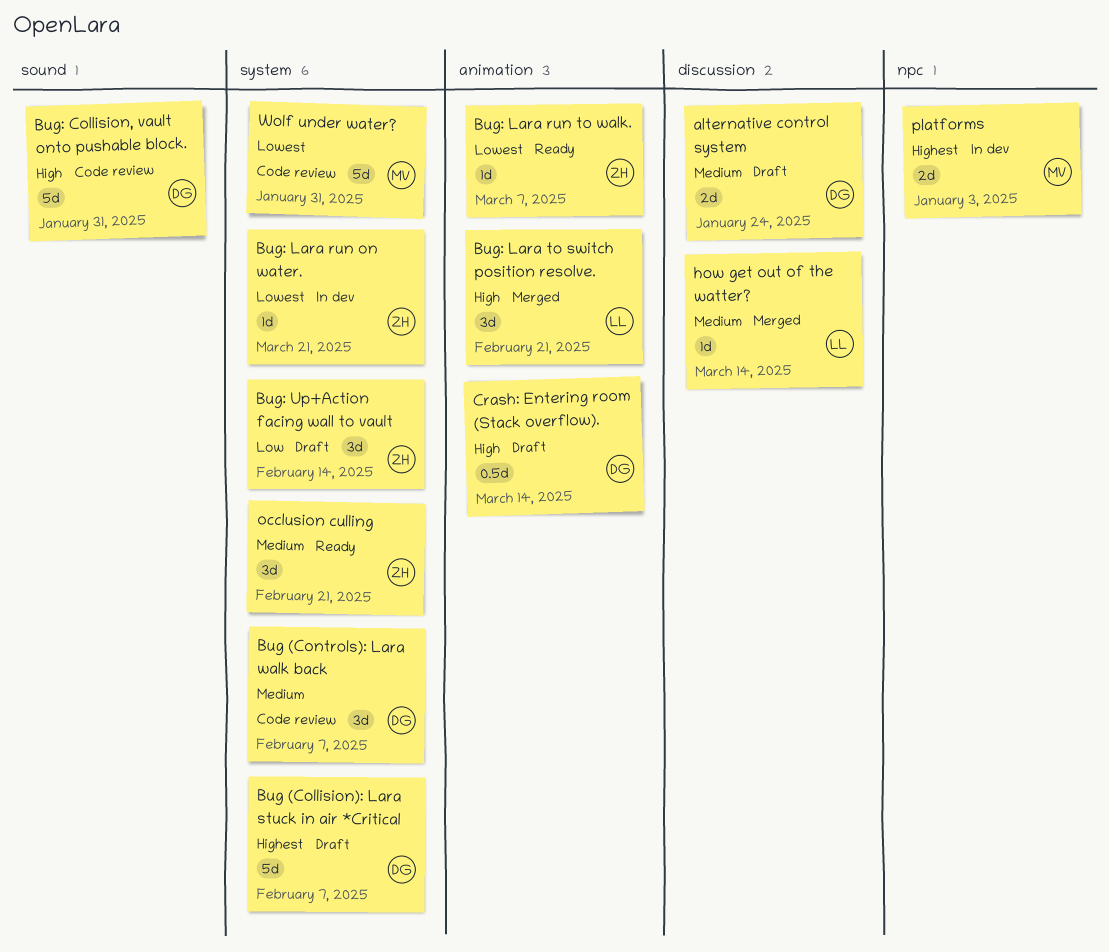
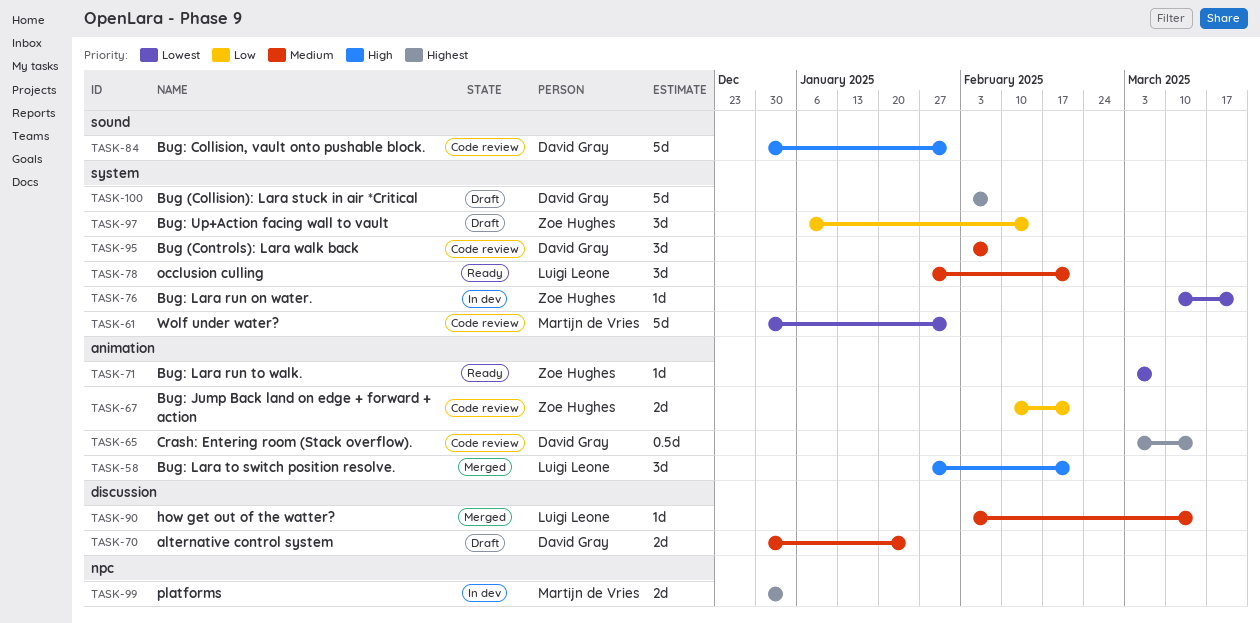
Bug: Jump Back land on edge + forward + action: none -> present
Crash: Entering room (Stack overflow)., status: Draft -> Code review
Crash: Entering room (Stack overflow)., priority: High -> Highest
occlusion culling, owner: Zoe Hughes -> Luigi Leone

